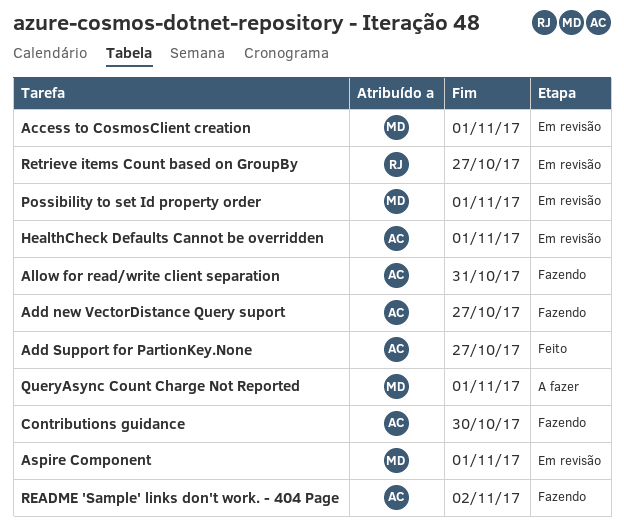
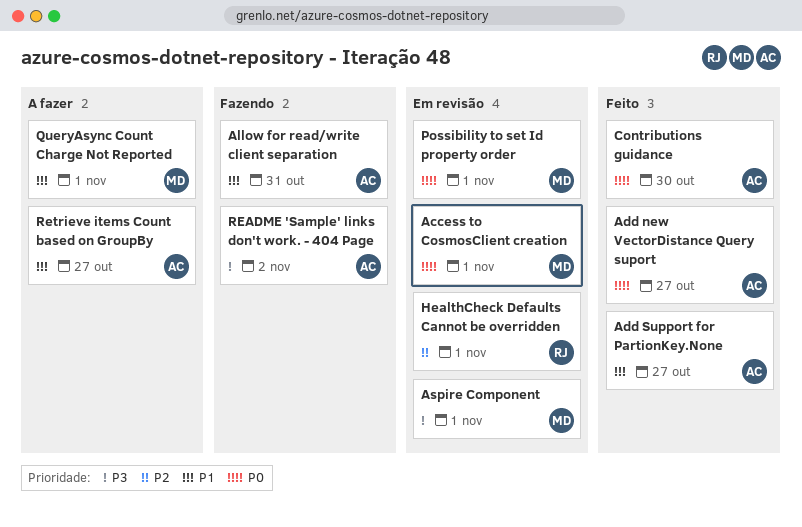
Add new VectorDistance Query suport, status: Fazendo -> Feito
Contributions guidance, status: Fazendo -> Feito
HealthCheck Defaults Cannot be overridden, owner: AC -> RJ
Retrieve items Count based on GroupBy, status: Em revisão -> A fazer
Retrieve items Count based on GroupBy, owner: RJ -> AC

